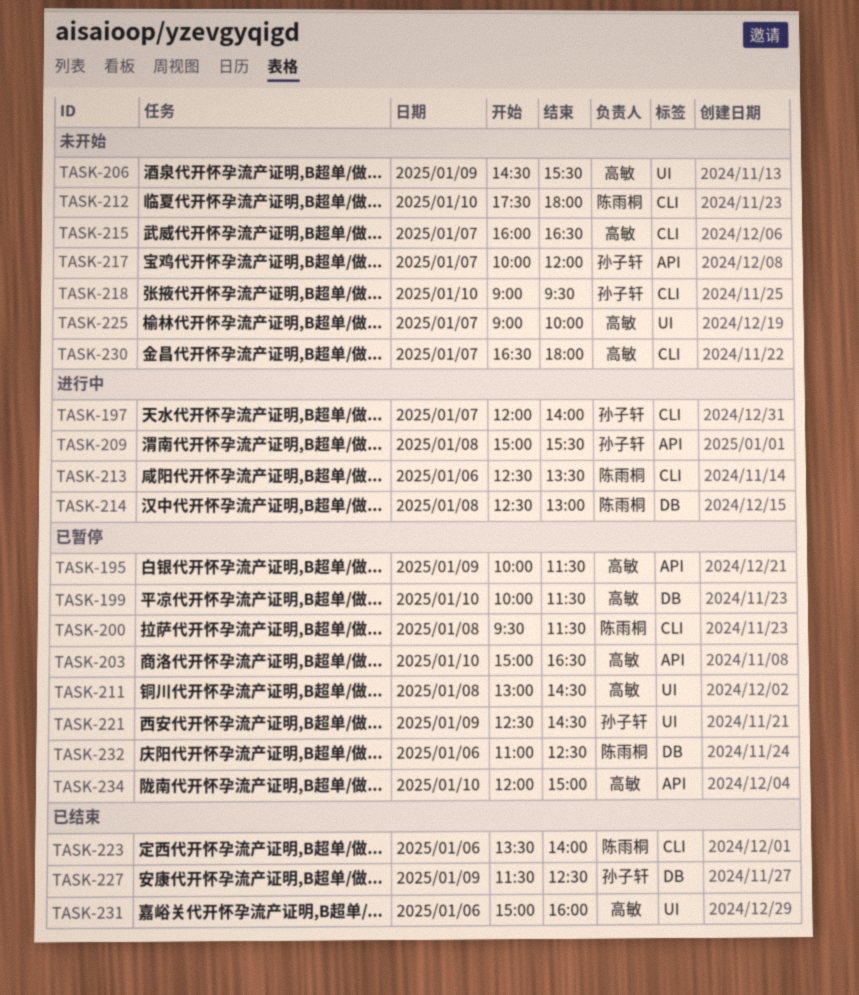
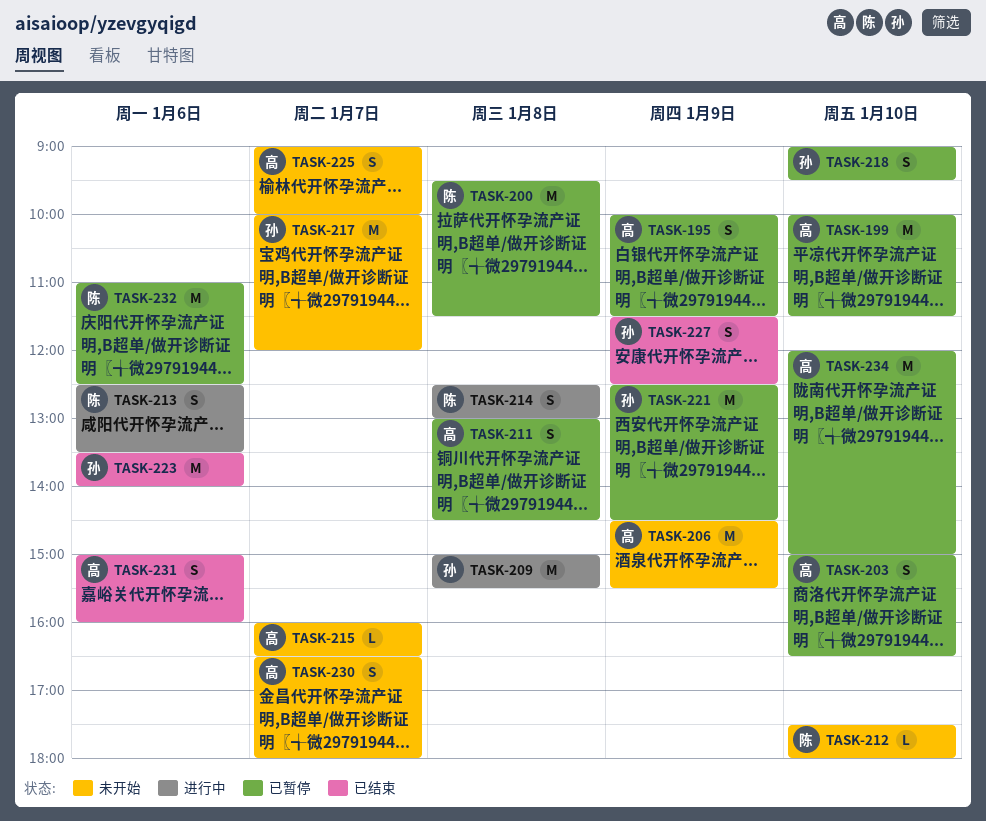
TASK-197: present -> none
TASK-218, status: 未开始 -> 已暂停
TASK-223, owner: 陈雨桐 -> 孙子轩

